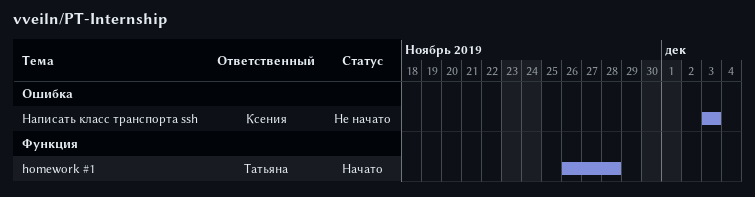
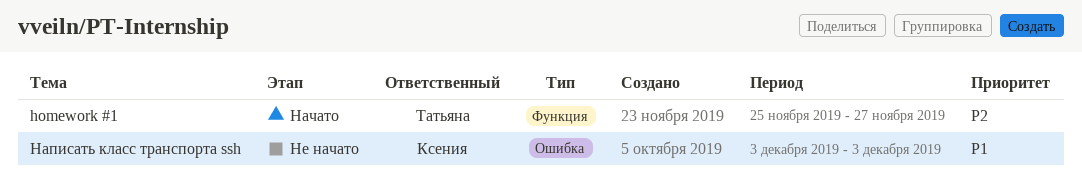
homework #1, start: Nov 26 -> Nov 25
homework #1, due: Nov 28 -> Nov 27

